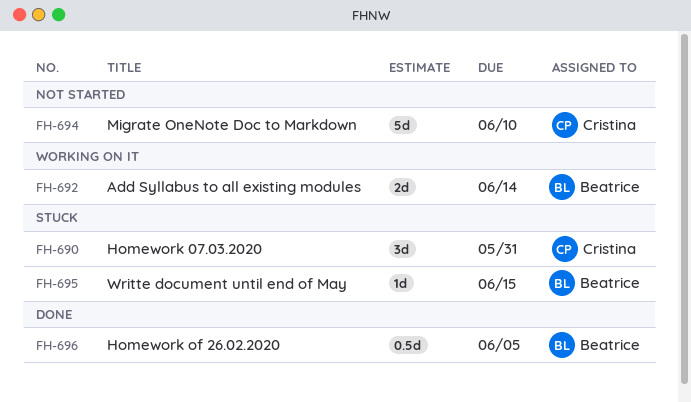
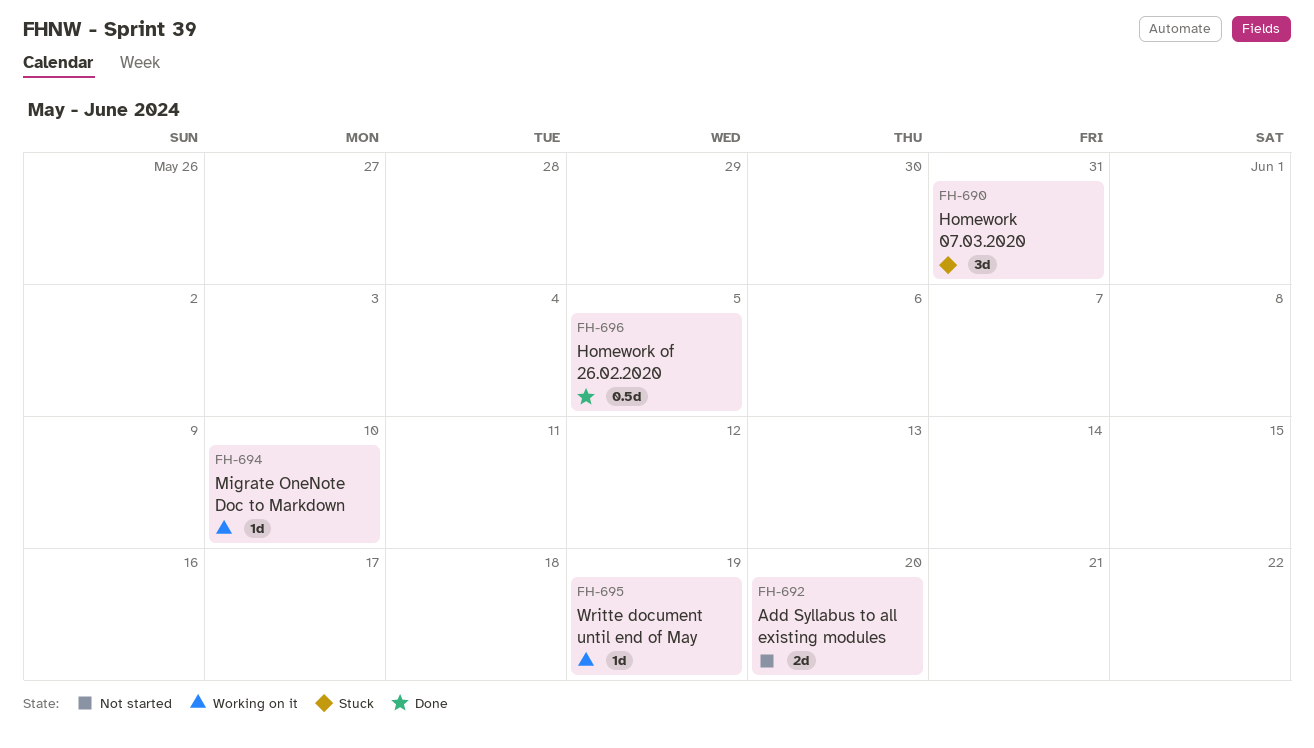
FH-692, status: Working on it -> Not started
FH-692, due: Jun 14 -> Jun 20
FH-694, status: Not started -> Working on it
FH-694, estimate: 5d -> 1d
FH-695, status: Stuck -> Working on it
FH-695, due: Jun 15 -> Jun 19

